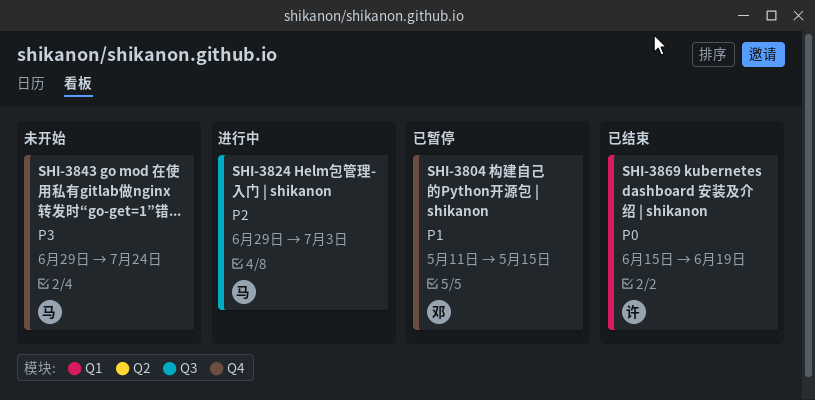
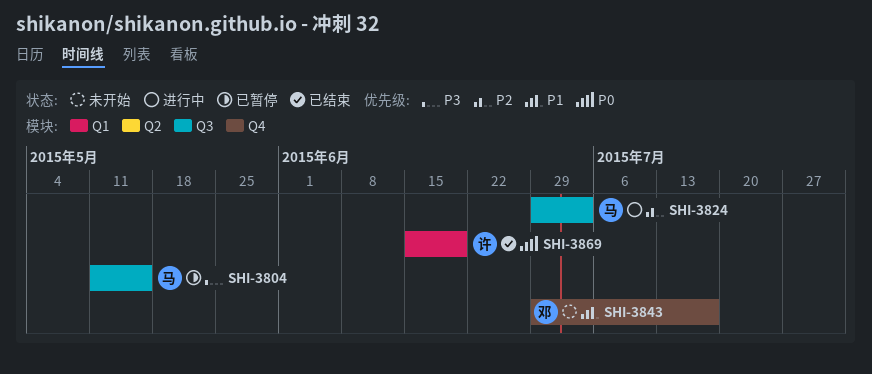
SHI-3804, owner: 邓 -> 马
SHI-3804, priority: P1 -> P3
SHI-3804, label: Q4 -> Q3
SHI-3843, owner: 马 -> 邓
SHI-3843, priority: P3 -> P1
SHI-3843, due: Jul 24 -> Jul 17

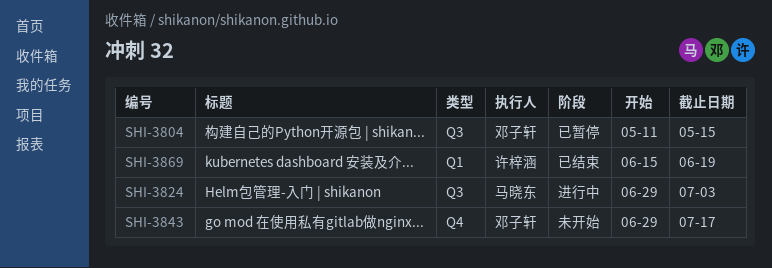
SHI-3804, owner: 马晓东 -> 邓子轩

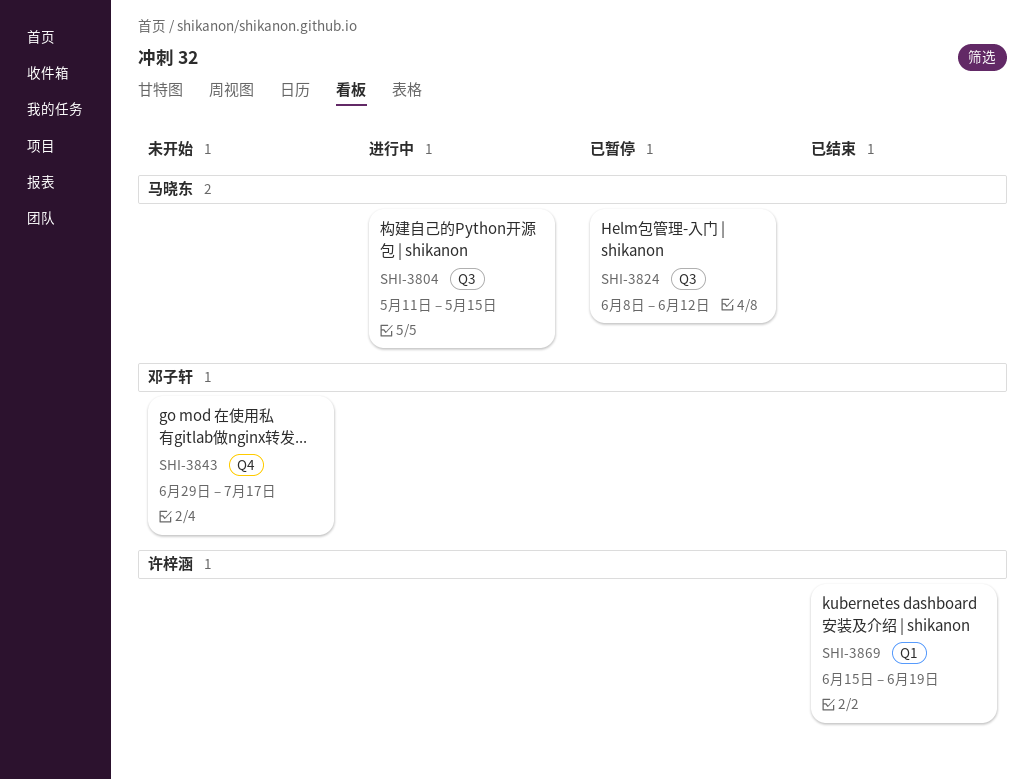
SHI-3804, status: 已暂停 -> 进行中
SHI-3804, owner: 邓子轩 -> 马晓东
SHI-3824, status: 进行中 -> 已暂停
SHI-3824, start: Jun 29 -> Jun 8
SHI-3824, due: Jul 3 -> Jun 12

